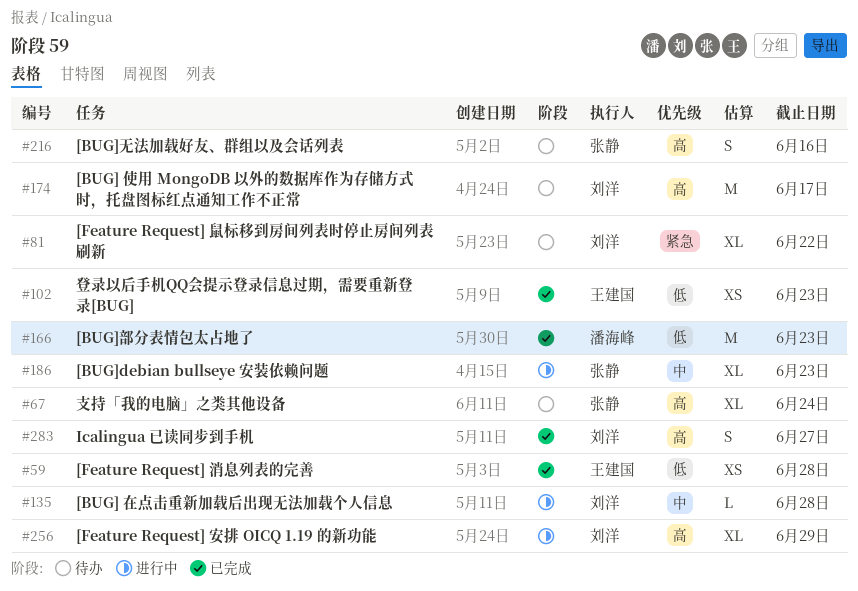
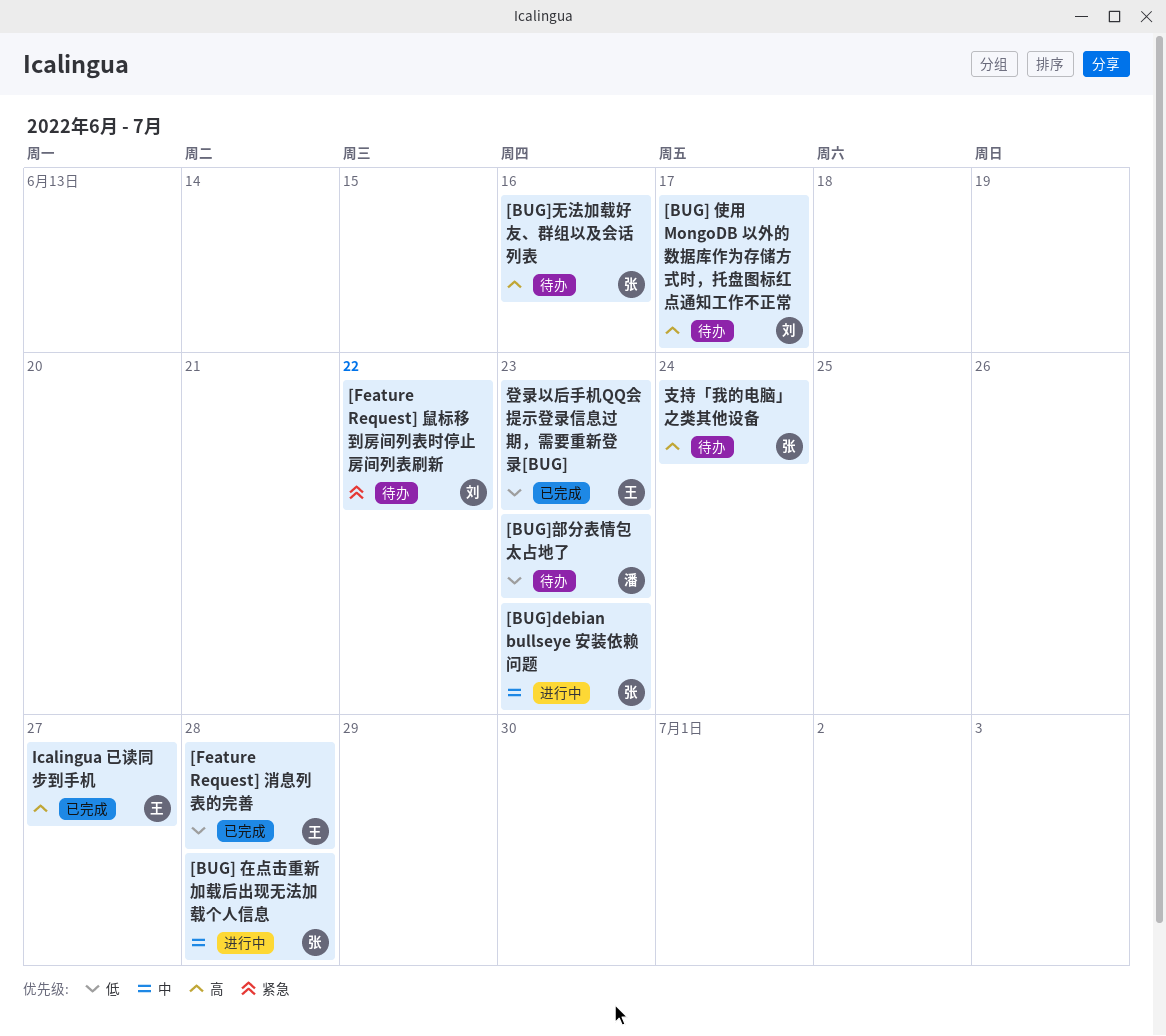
[BUG] 在点击重新加载后出现无法加载个人信息, owner: 刘洋 -> 张静
[BUG]部分表情包太占地了, status: 已完成 -> 待办
[Feature Request] 安排 OICQ 1.19 的新功能: present -> none
Icalingua 已读同步到手机, owner: 刘洋 -> 王建国

